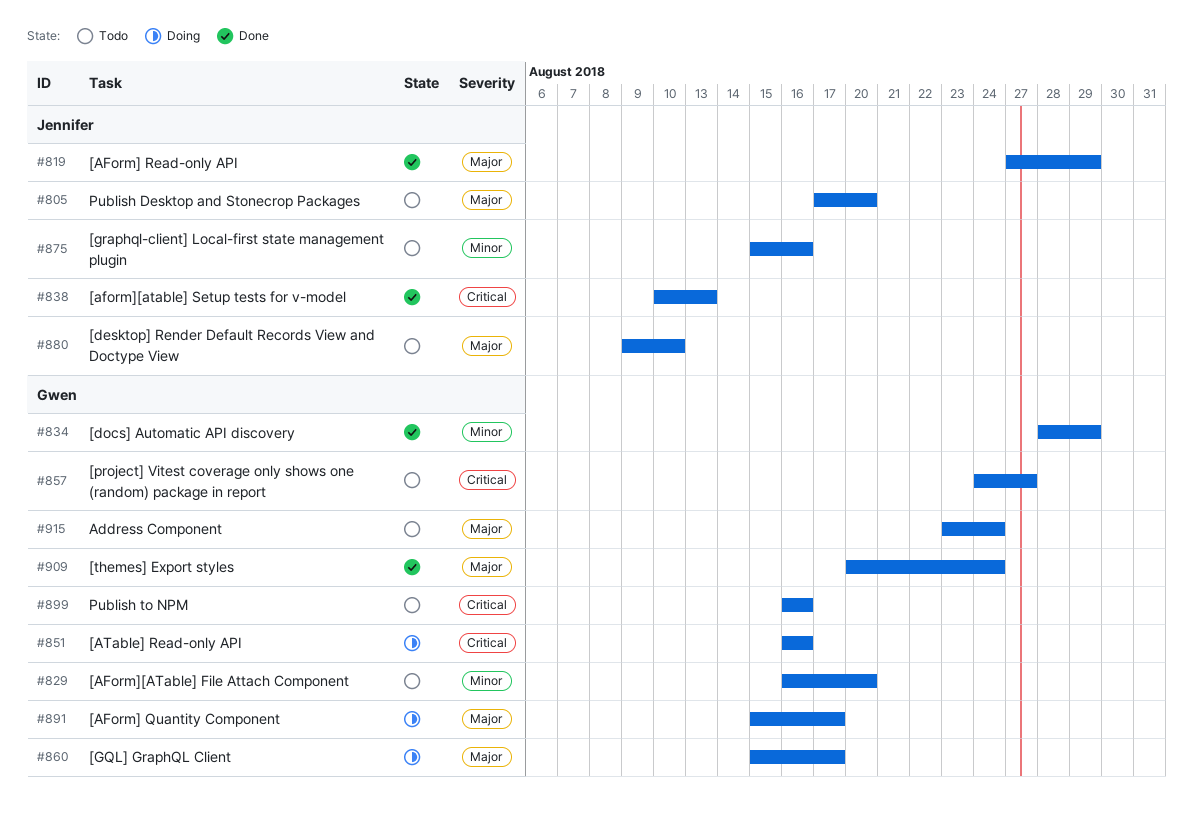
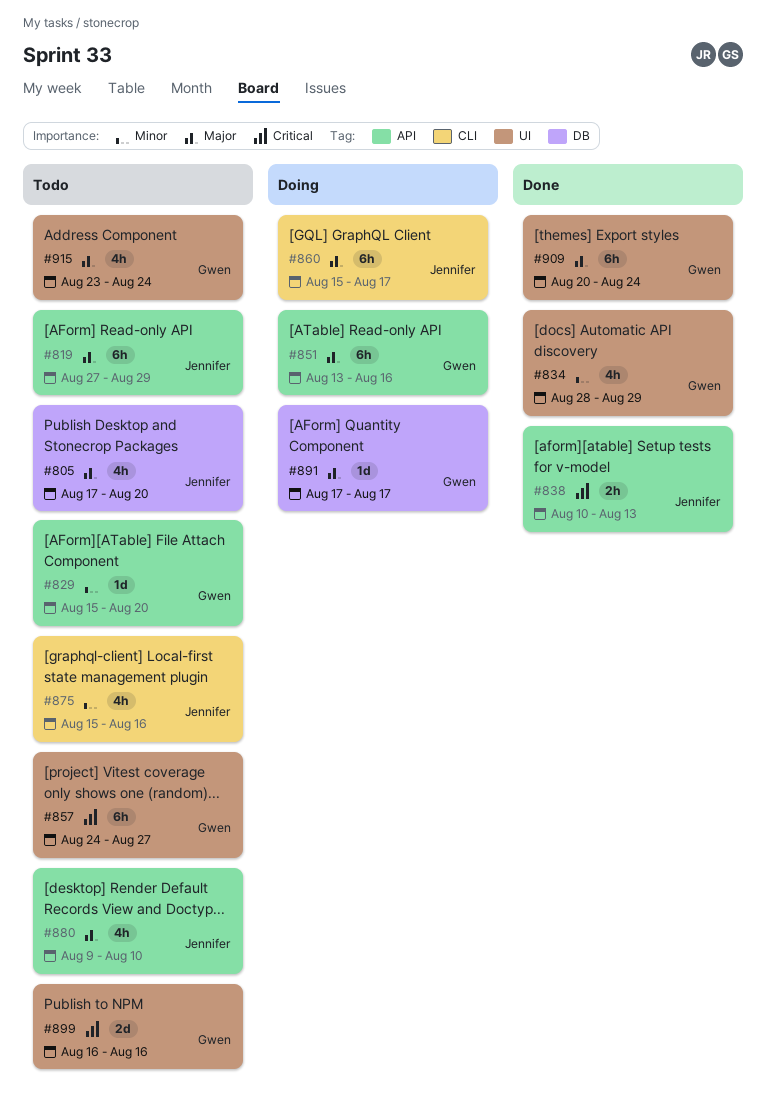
#819, status: Done -> Todo
#829, start: Aug 16 -> Aug 15
#851, priority: Critical -> Major
#851, start: Aug 16 -> Aug 13
#860, owner: Gwen -> Jennifer
#891, start: Aug 15 -> Aug 17

